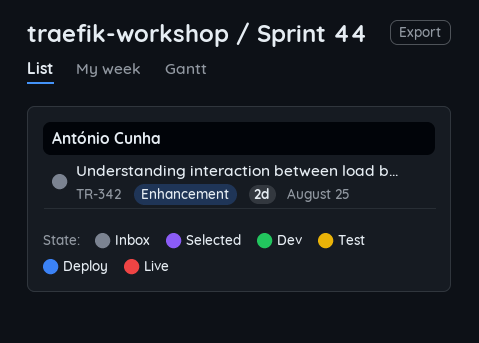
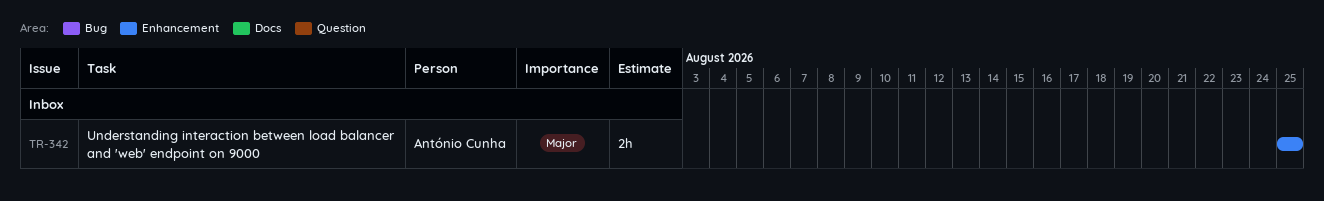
TR-342, estimate: 2d -> 2h

